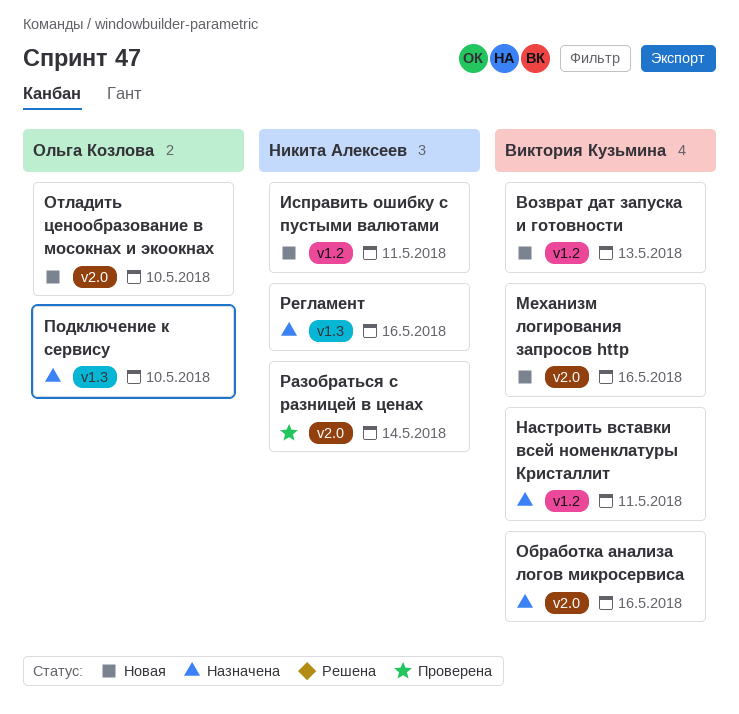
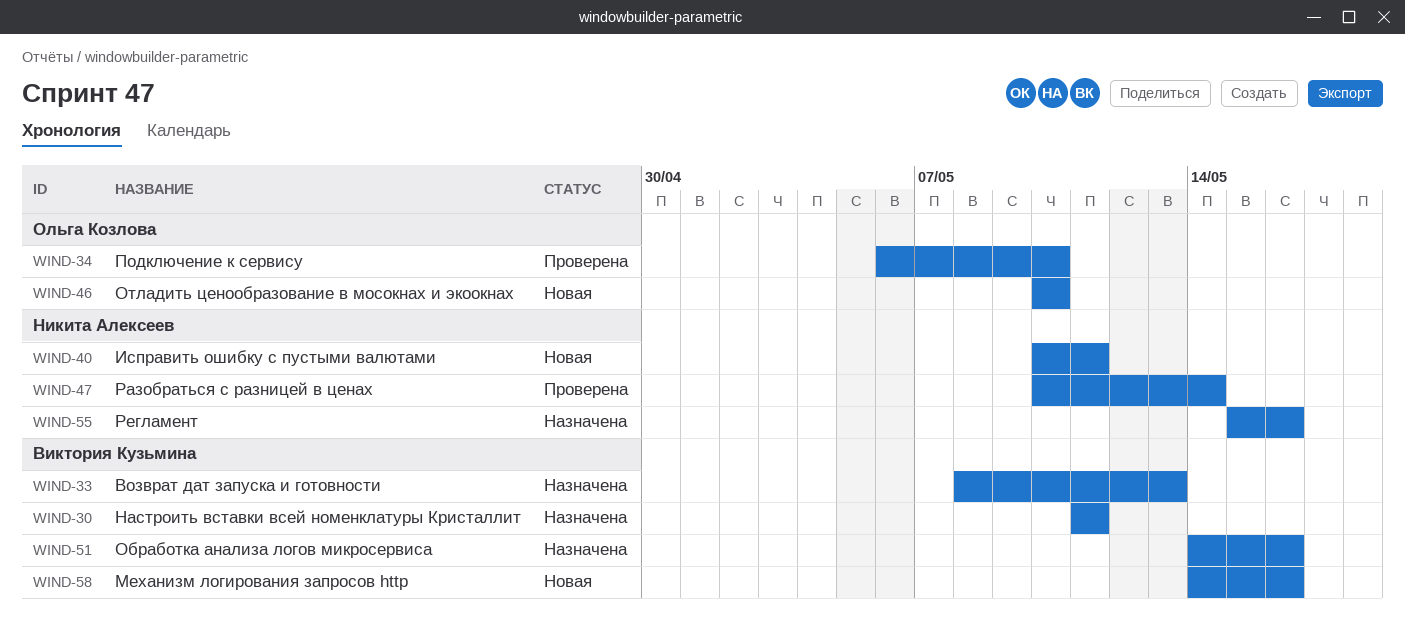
Возврат дат запуска и готовности, status: Новая -> Назначена
Подключение к сервису, status: Назначена -> Проверена

